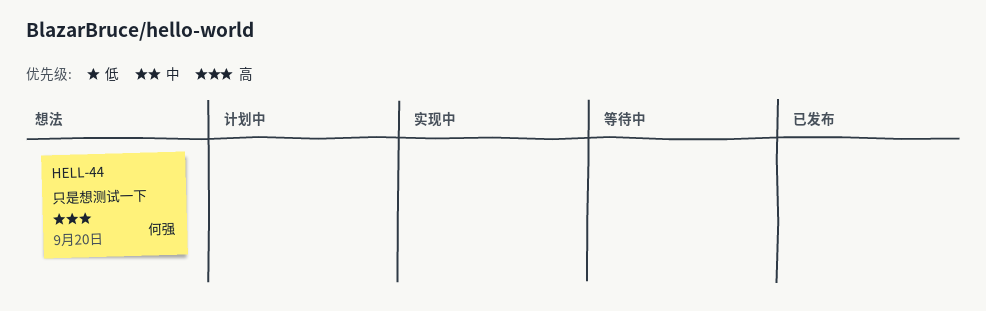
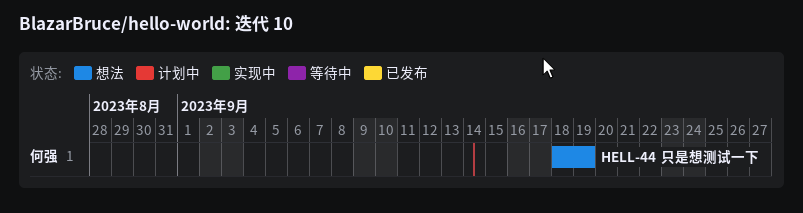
HELL-44, due: Sep 20 -> Sep 19

